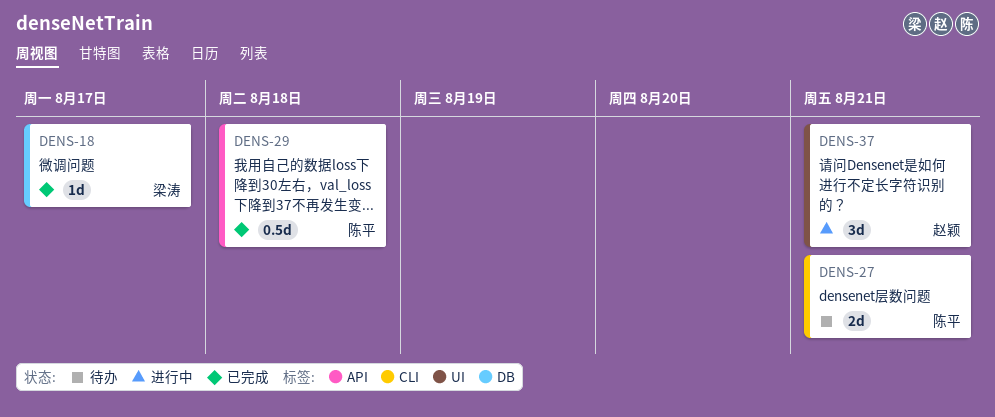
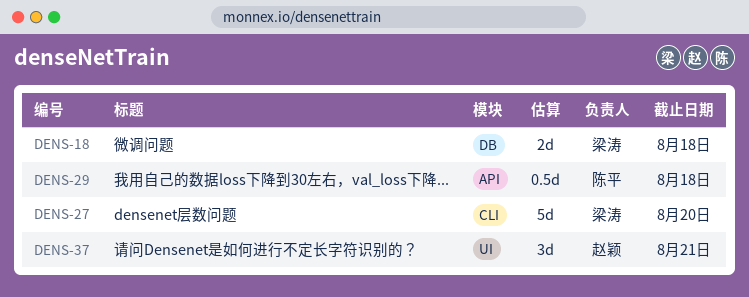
DENS-18, estimate: 1d -> 2d
DENS-18, due: Aug 17 -> Aug 18
DENS-27, owner: 陈平 -> 梁涛
DENS-27, estimate: 2d -> 5d
DENS-27, due: Aug 21 -> Aug 20

